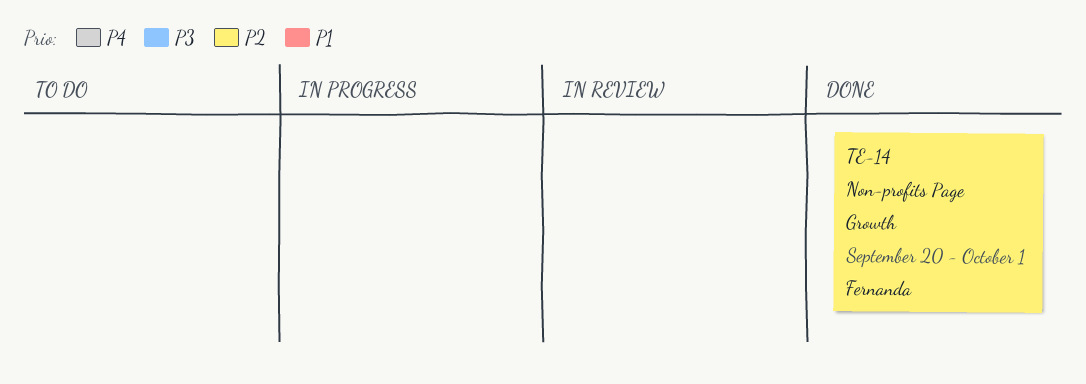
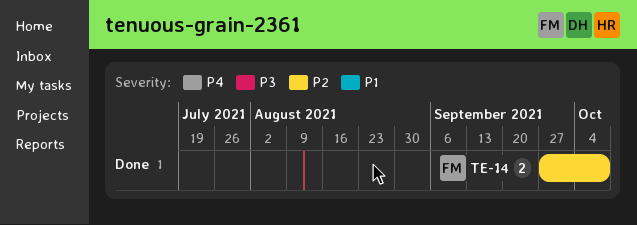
TE-14, start: Sep 20 -> Sep 27
TE-14, due: Oct 1 -> Oct 8

